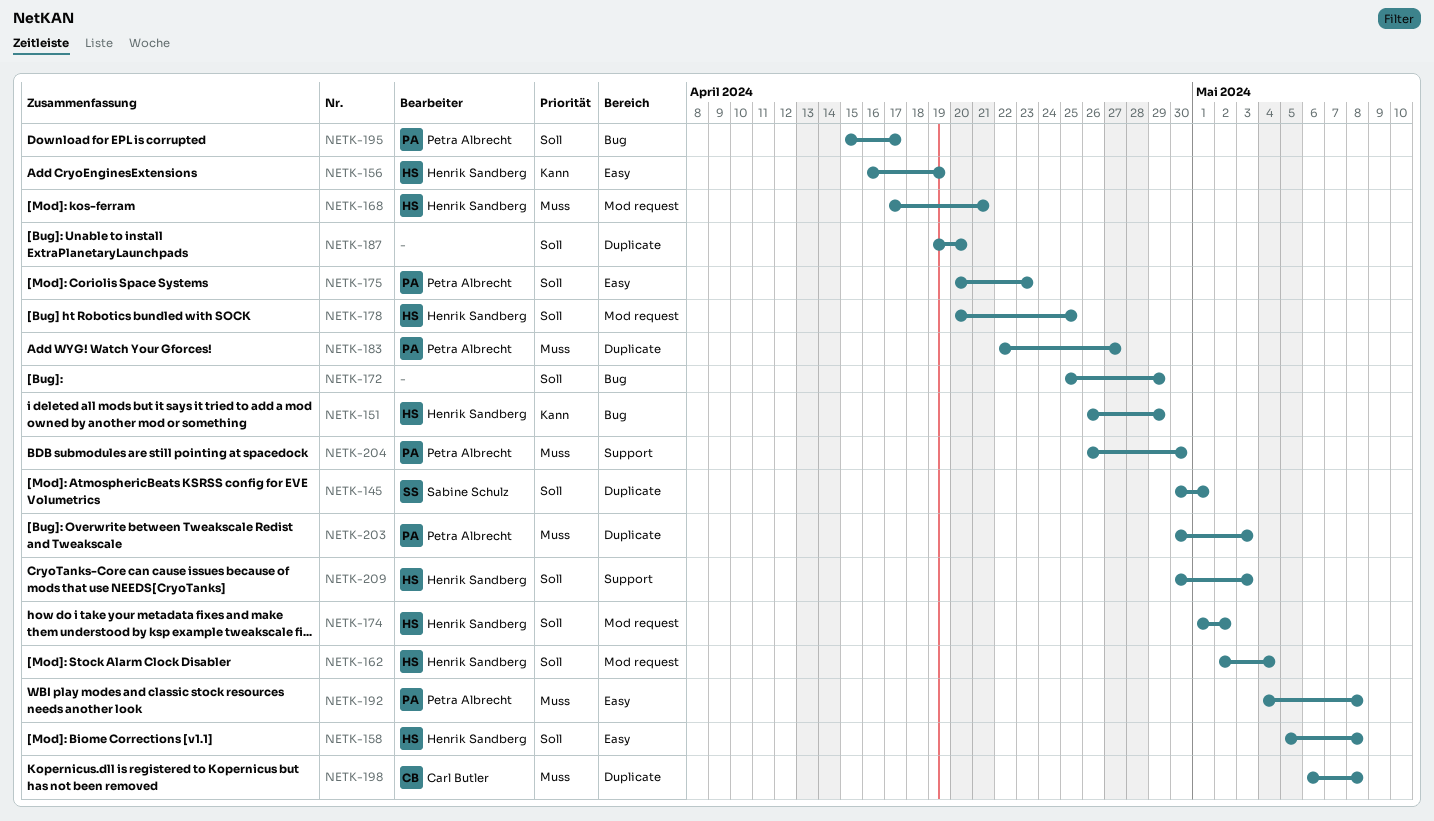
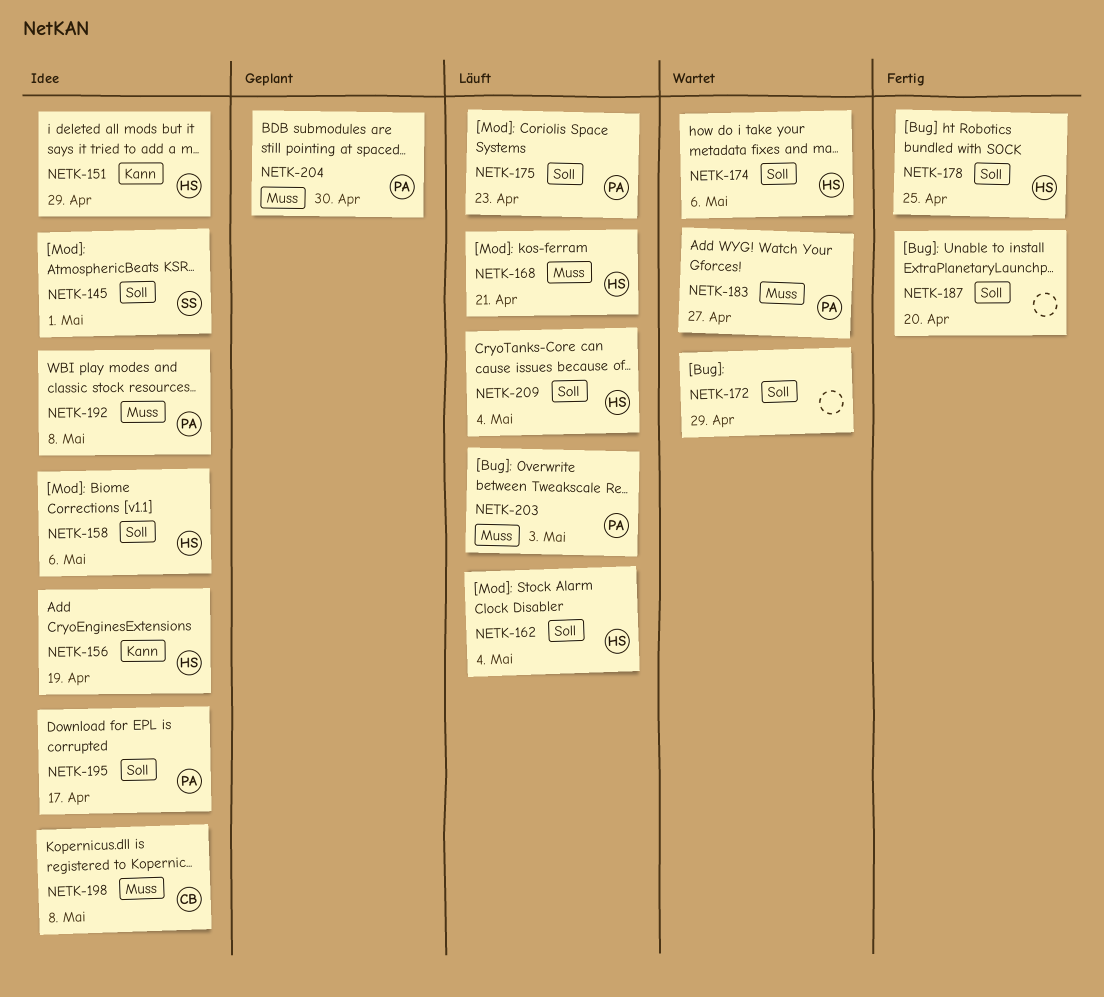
NETK-158, due: May 8 -> May 6
NETK-174, due: May 2 -> May 6
NETK-209, due: May 3 -> May 4

